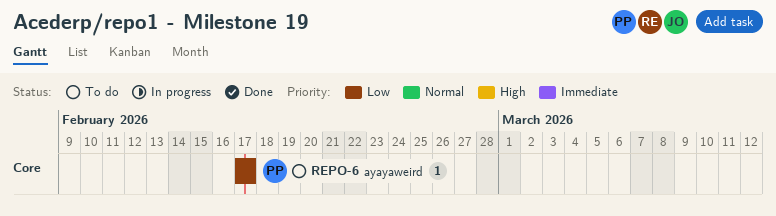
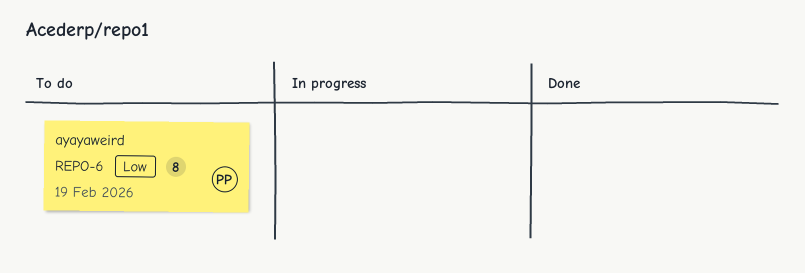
REPO-6, estimate: 1 -> 8
REPO-6, due: Feb 17 -> Feb 19

